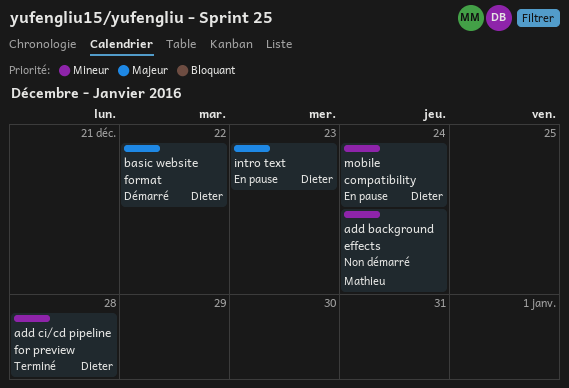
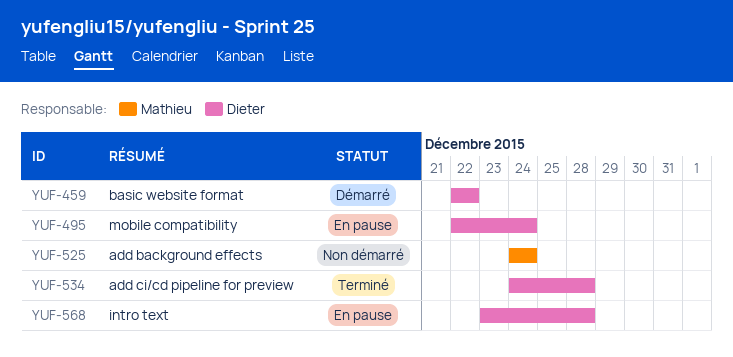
intro text, due: Dec 23 -> Dec 28

